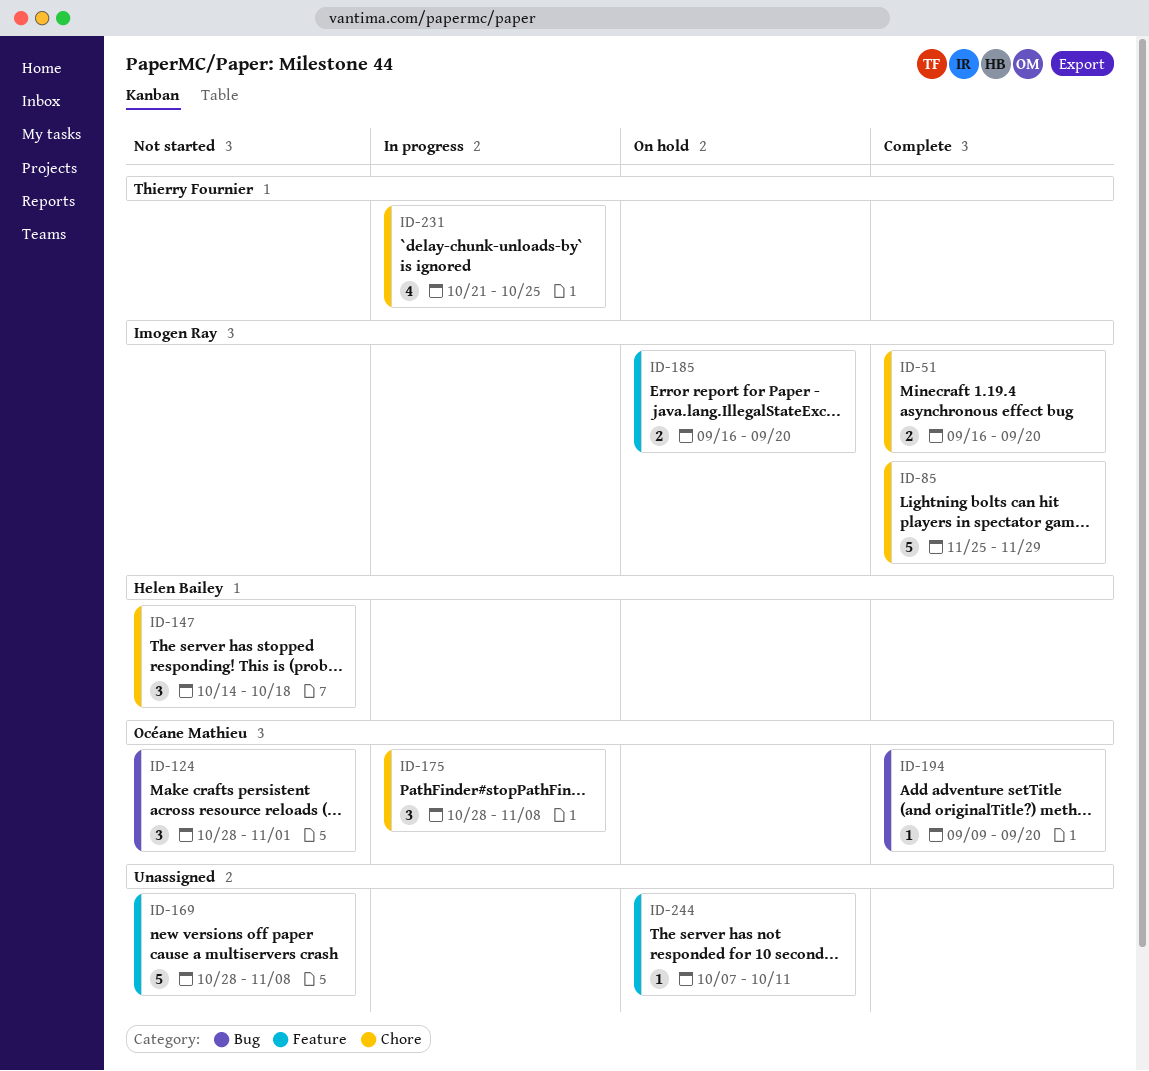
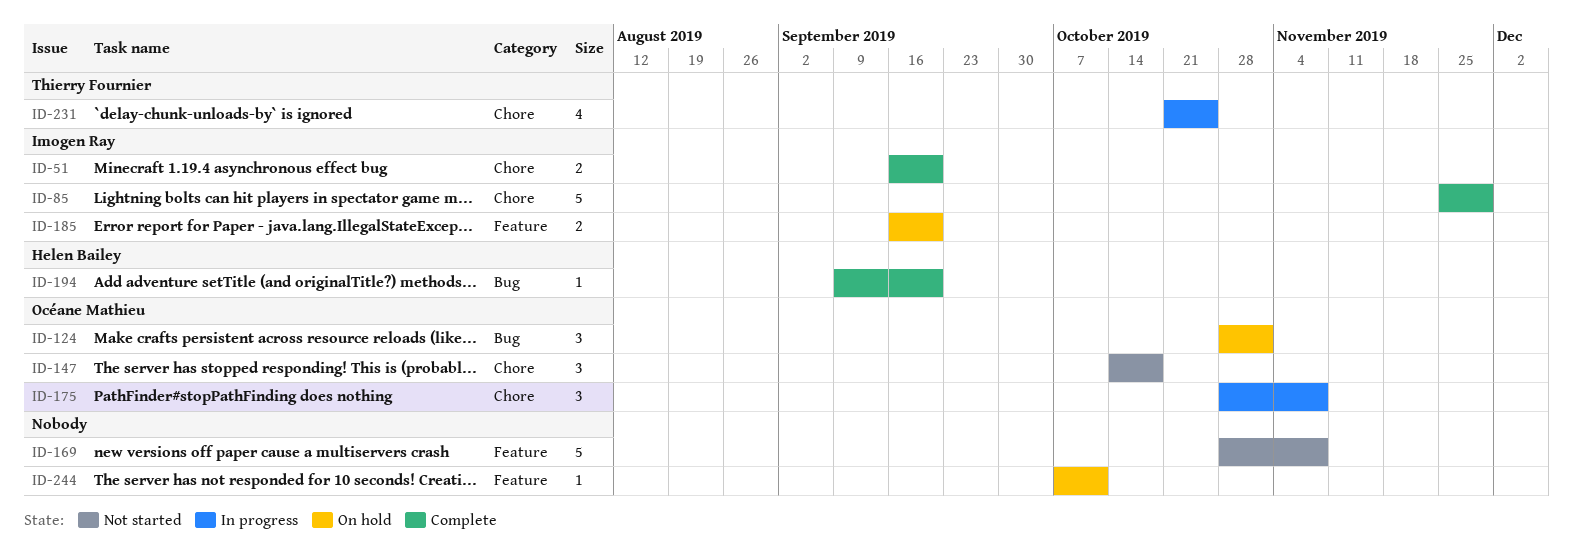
ID-124, status: Not started -> On hold
ID-147, owner: Helen Bailey -> Océane Mathieu
ID-194, owner: Océane Mathieu -> Helen Bailey

